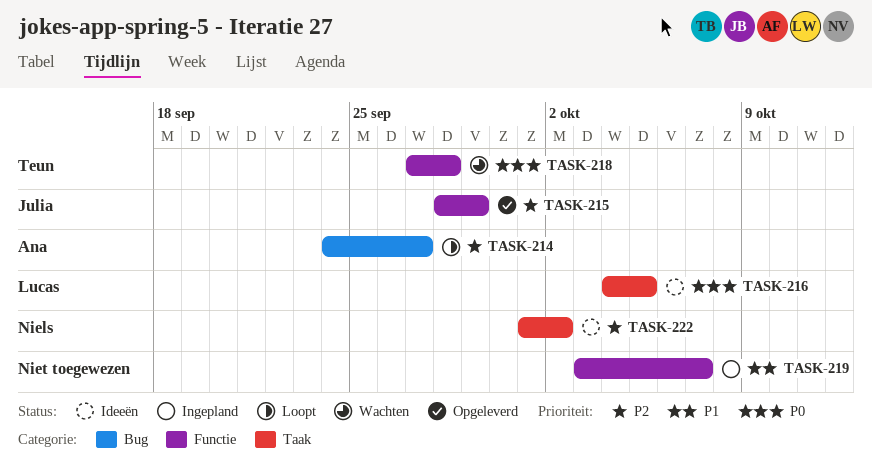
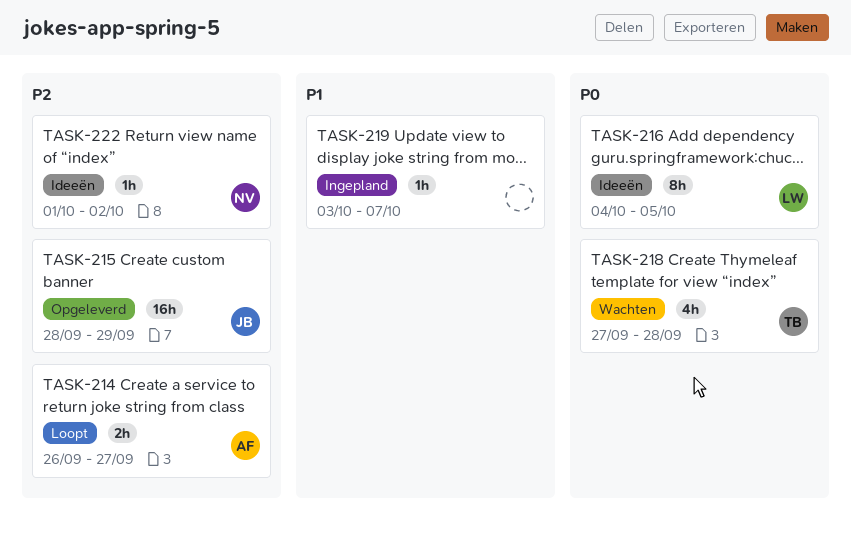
TASK-214, start: Sep 24 -> Sep 26

